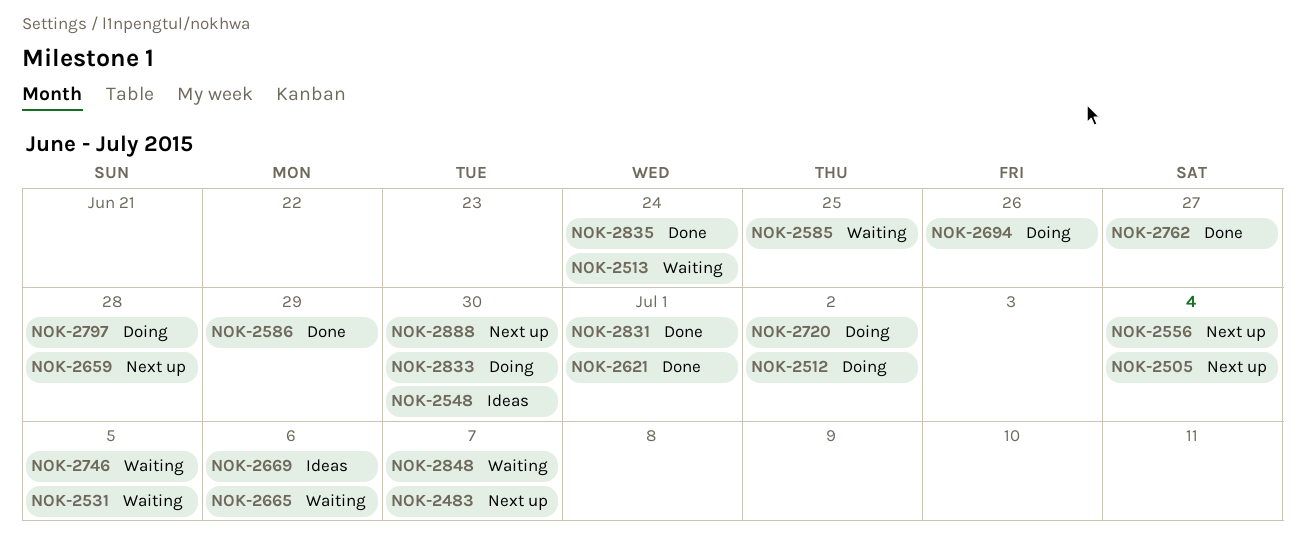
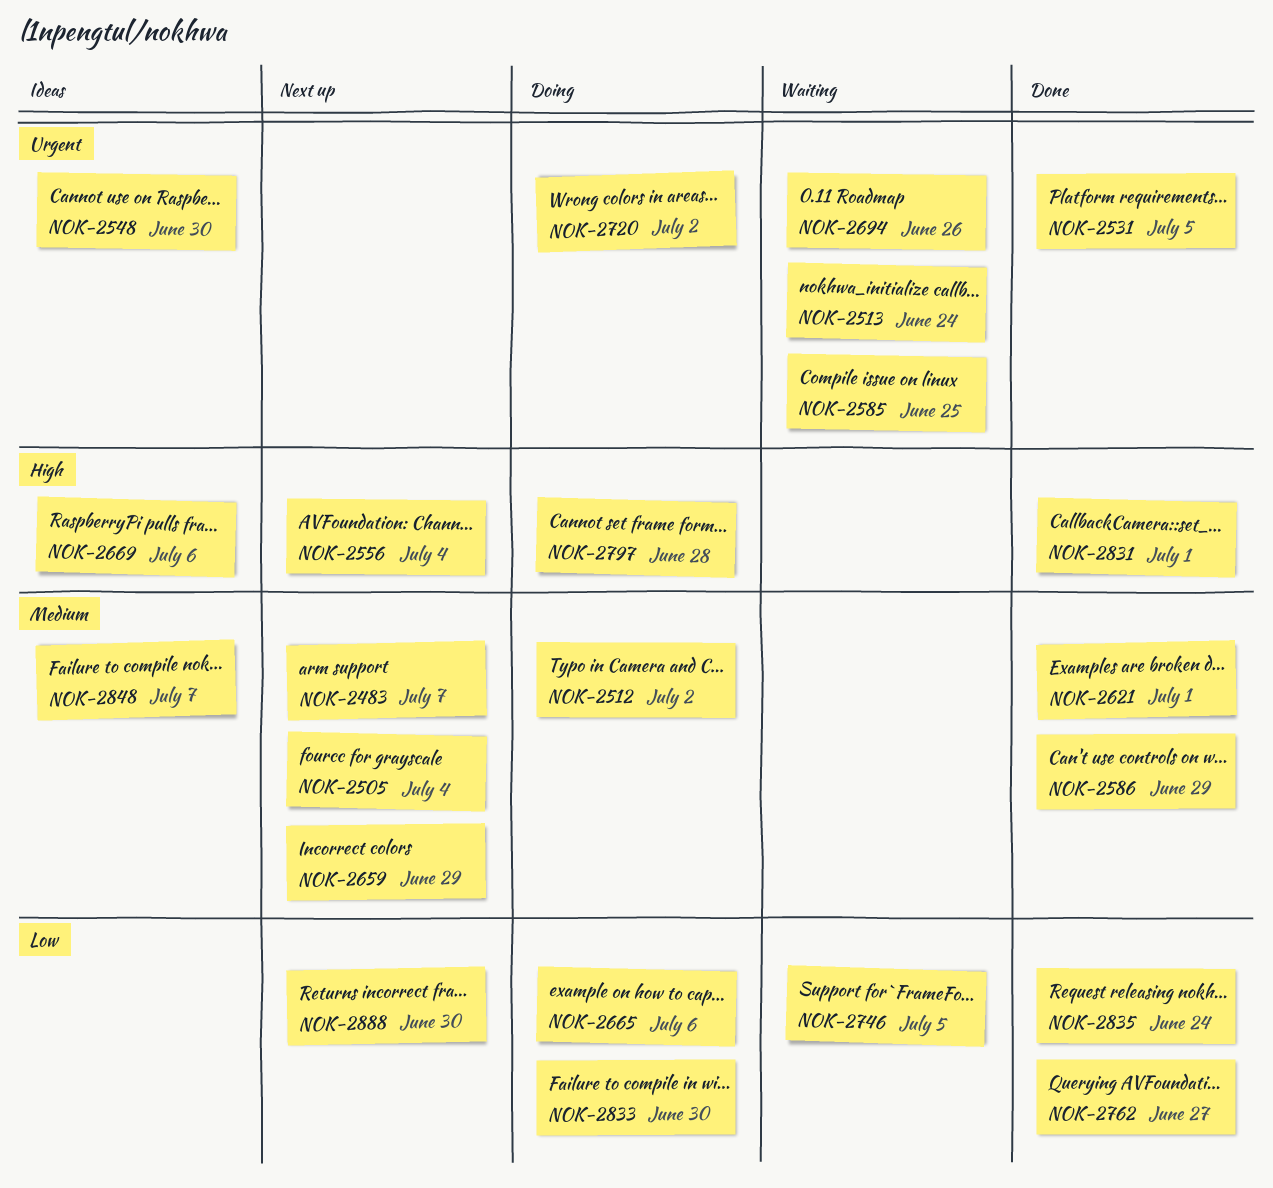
NOK-2531, status: Waiting -> Done
NOK-2659, due: Jun 28 -> Jun 29
NOK-2665, status: Waiting -> Doing
NOK-2694, status: Doing -> Waiting
NOK-2848, status: Waiting -> Ideas

